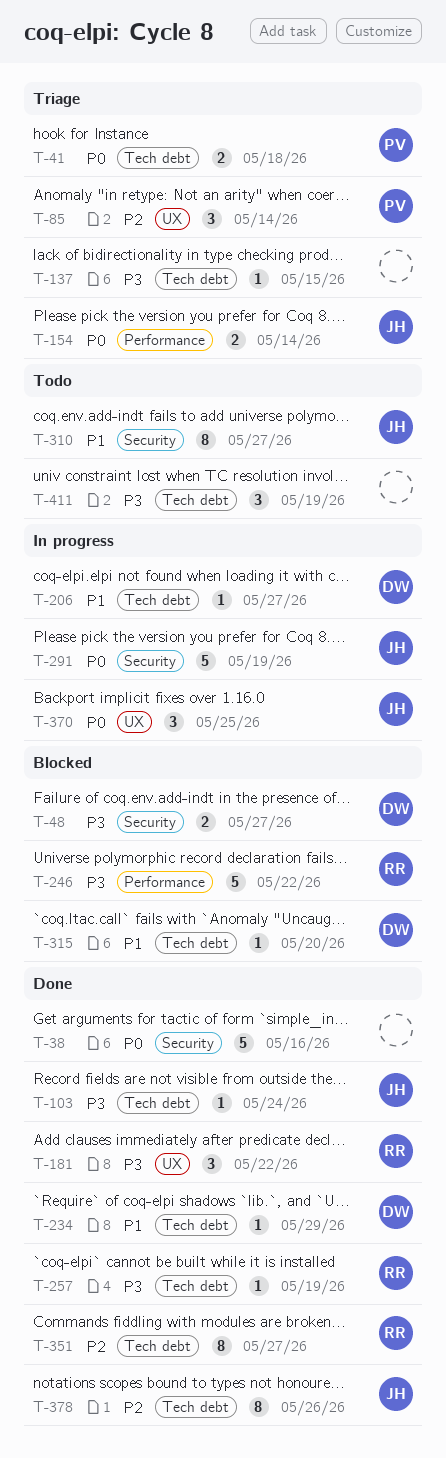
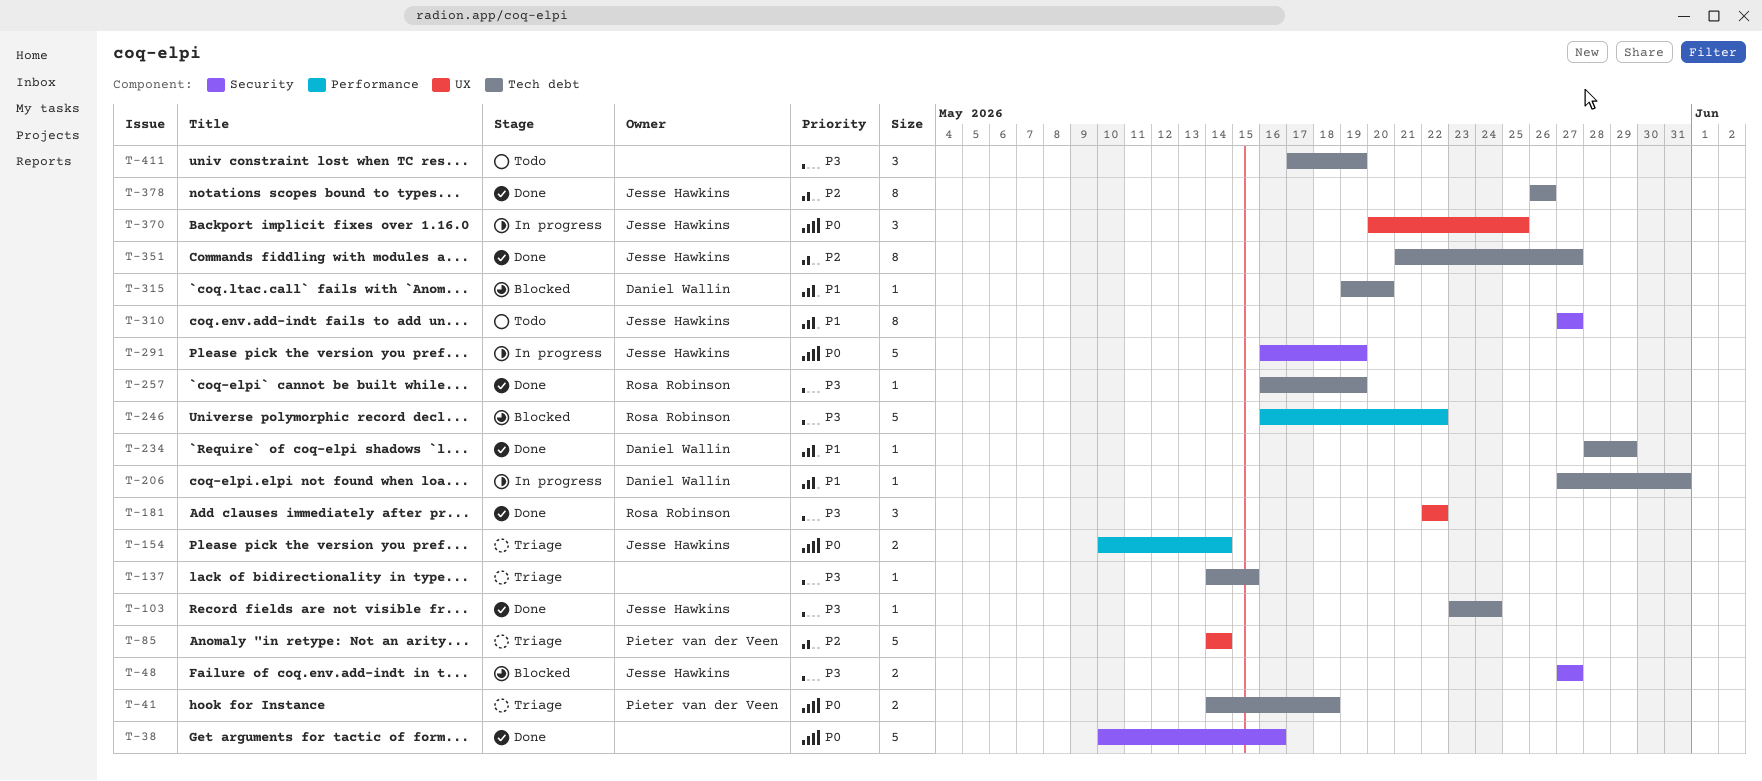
T-48, owner: Daniel Wallin -> Jesse Hawkins
T-85, estimate: 3 -> 5
T-206, due: May 27 -> May 31
T-351, owner: Rosa Robinson -> Jesse Hawkins

